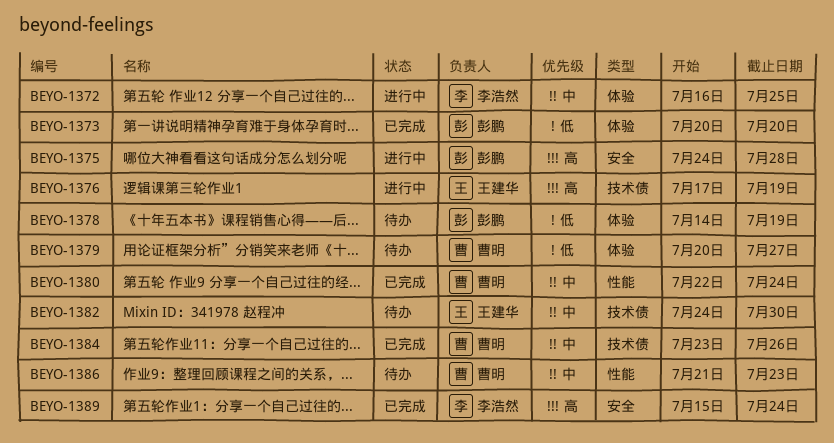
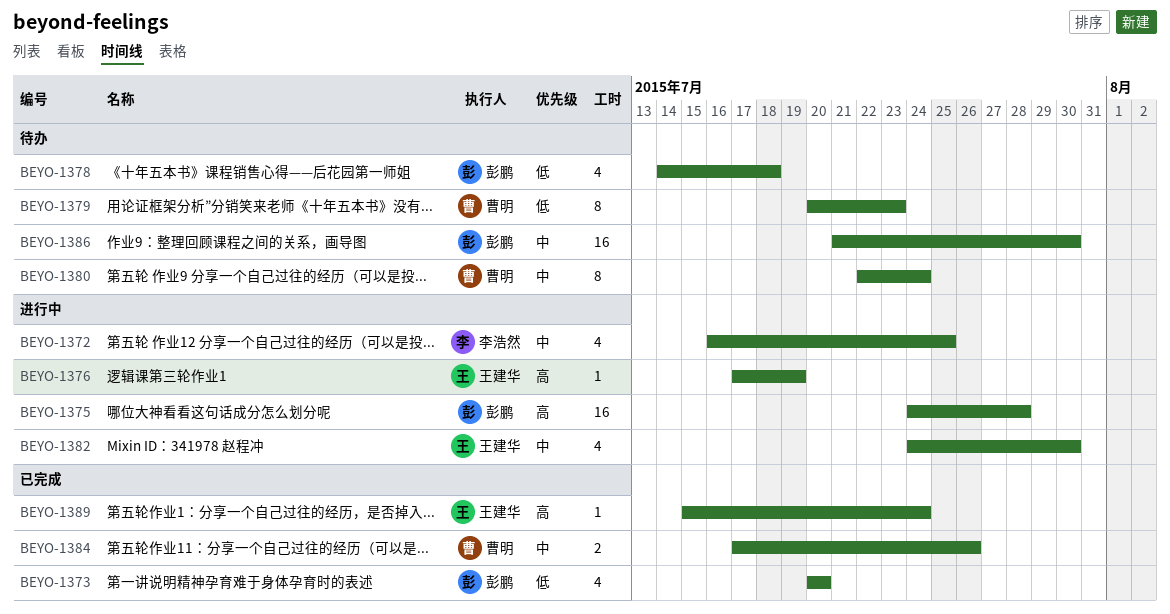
BEYO-1378, due: Jul 19 -> Jul 18
BEYO-1379, due: Jul 27 -> Jul 23
BEYO-1380, status: 已完成 -> 待办
BEYO-1382, status: 待办 -> 进行中
BEYO-1384, start: Jul 23 -> Jul 17
BEYO-1386, owner: 曹明 -> 彭鹏
BEYO-1386, due: Jul 23 -> Jul 30
BEYO-1389, owner: 李浩然 -> 王建华

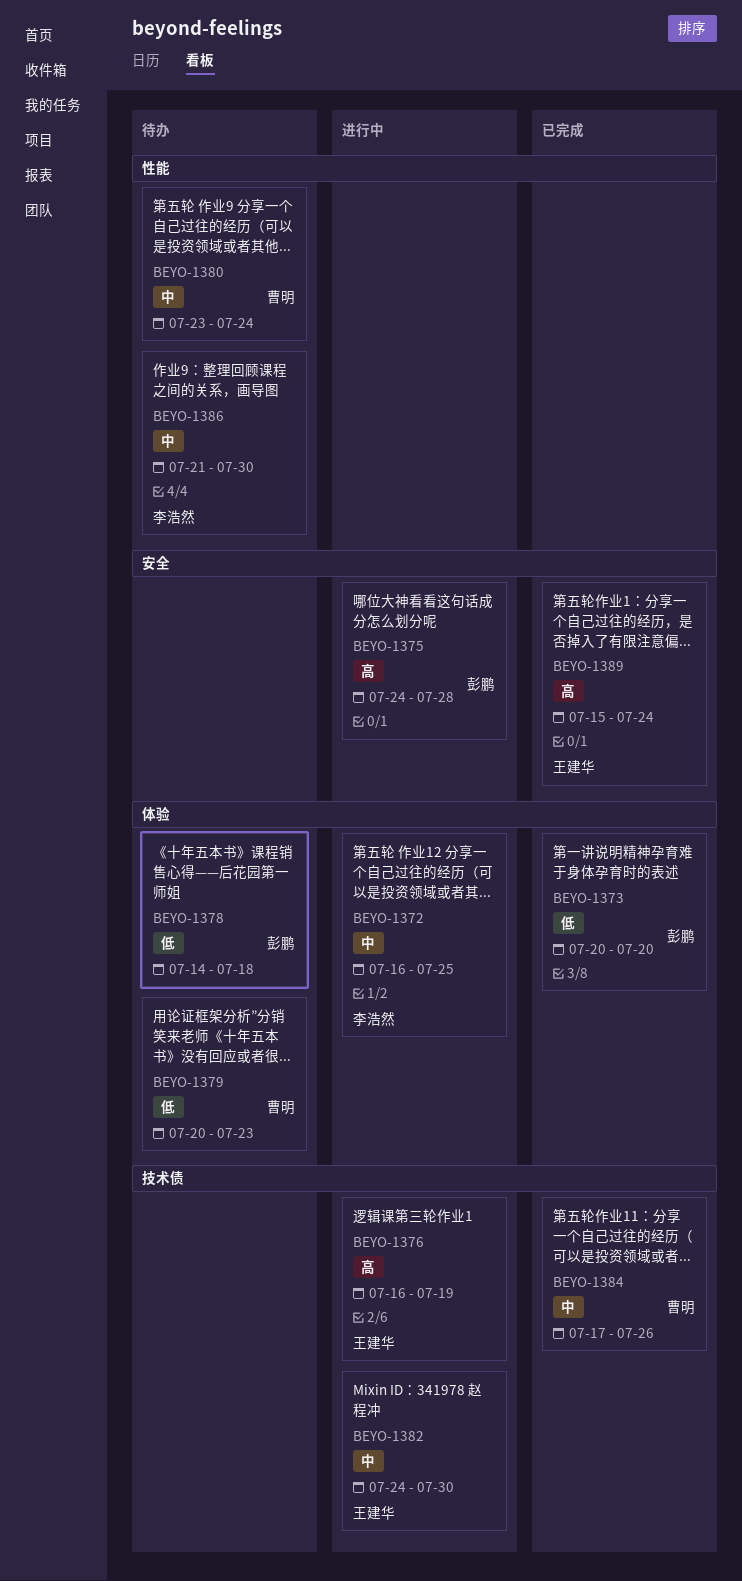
BEYO-1376, start: Jul 17 -> Jul 16
BEYO-1380, start: Jul 22 -> Jul 23
BEYO-1386, owner: 彭鹏 -> 李浩然

